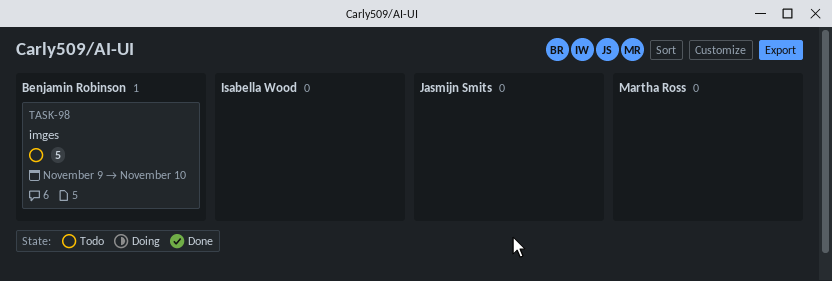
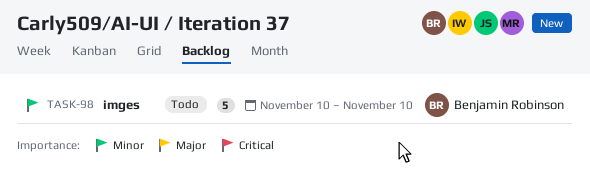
TASK-98, start: Nov 9 -> Nov 10

